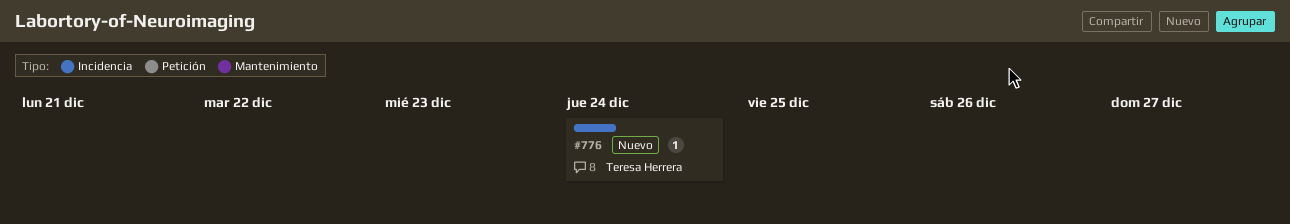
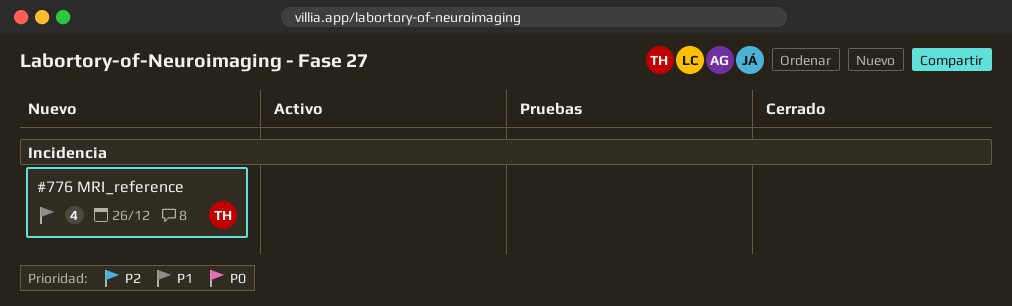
#776, estimate: 1 -> 4
#776, due: Dec 24 -> Dec 26

